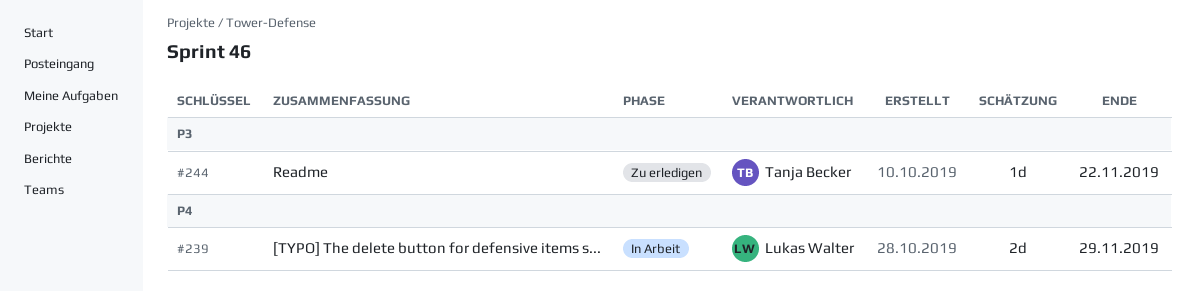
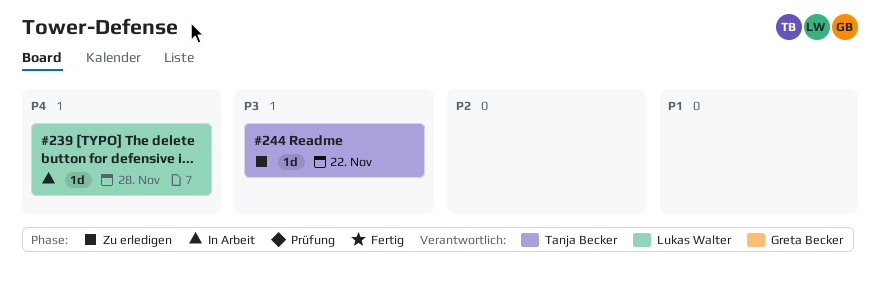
#239, estimate: 2d -> 1d
#239, due: Nov 29 -> Nov 28

